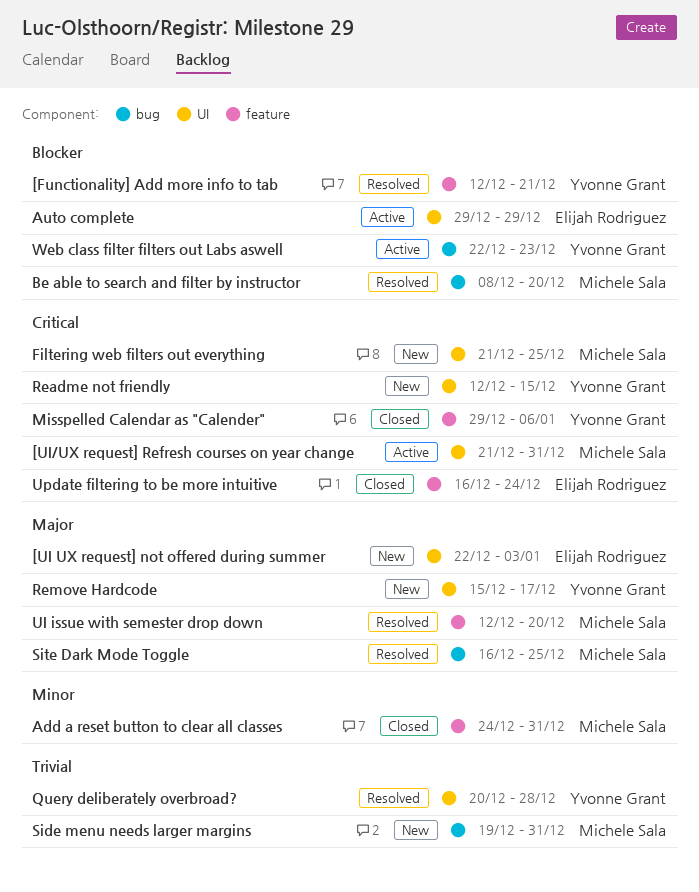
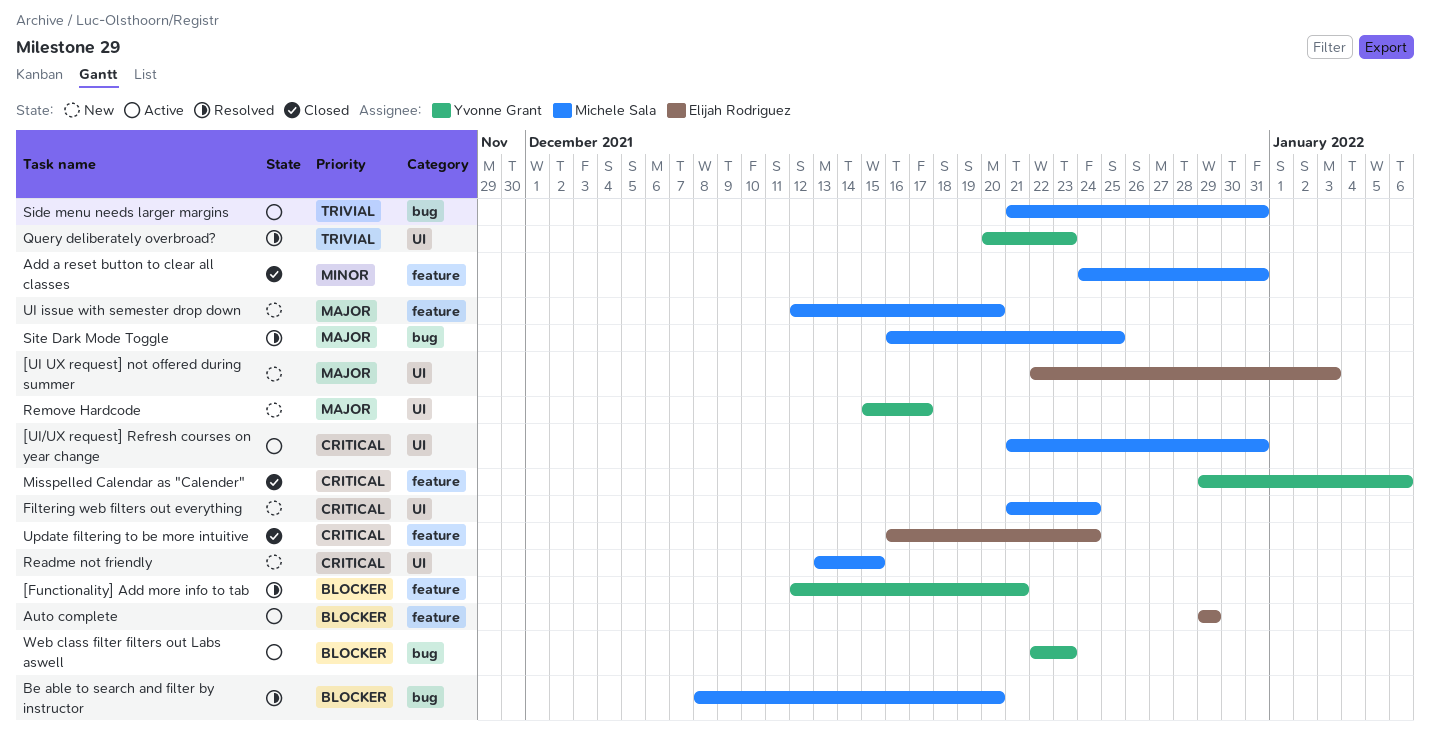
Auto complete, label: UI -> feature
Filtering web filters out everything, due: Dec 25 -> Dec 24
Query deliberately overbroad?, due: Dec 28 -> Dec 23
Readme not friendly, owner: Yvonne Grant -> Michele Sala
Readme not friendly, start: Dec 12 -> Dec 13
Side menu needs larger margins, status: New -> Active
Side menu needs larger margins, start: Dec 19 -> Dec 21
UI issue with semester drop down, status: Resolved -> New

